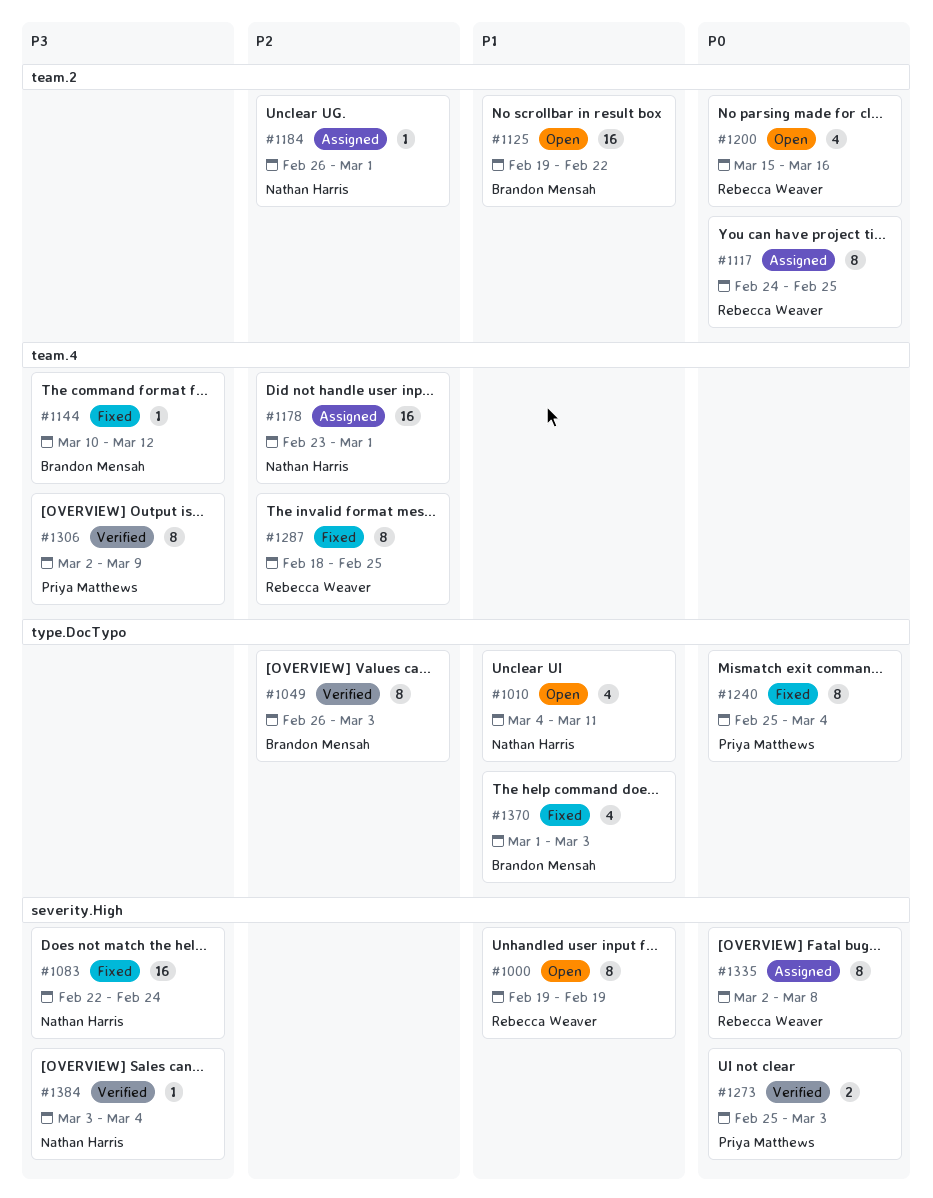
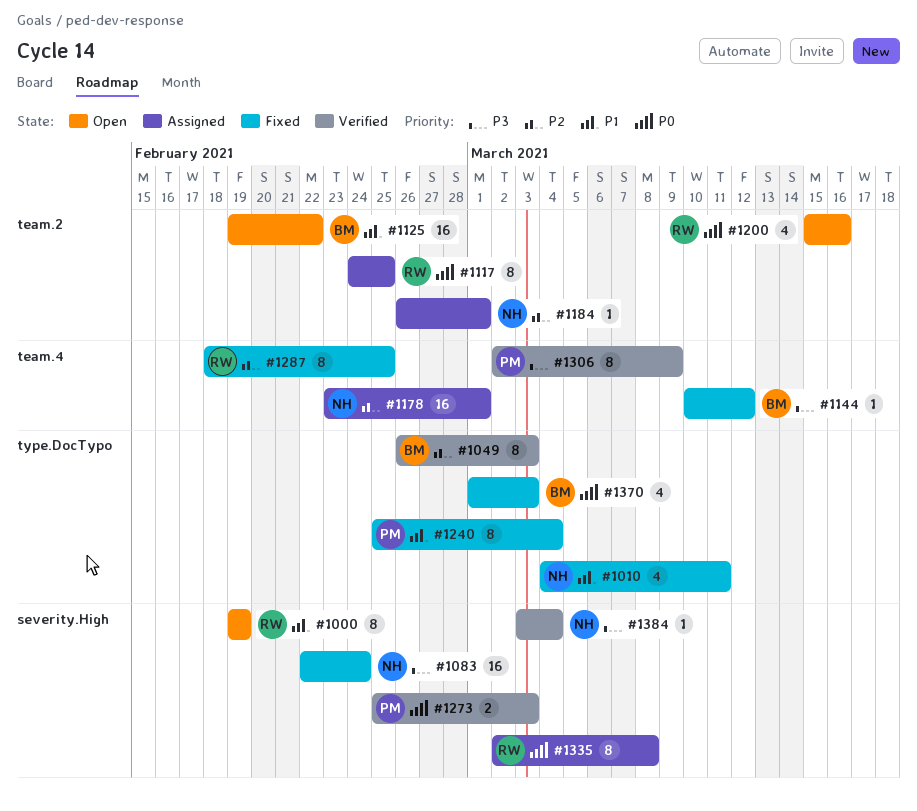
#1010, status: Open -> Fixed
#1240, priority: P0 -> P1
#1370, priority: P1 -> P0

